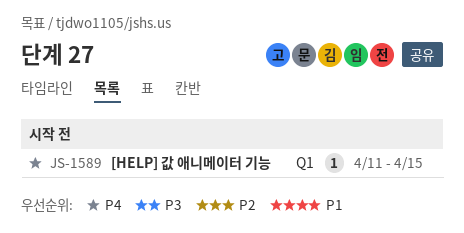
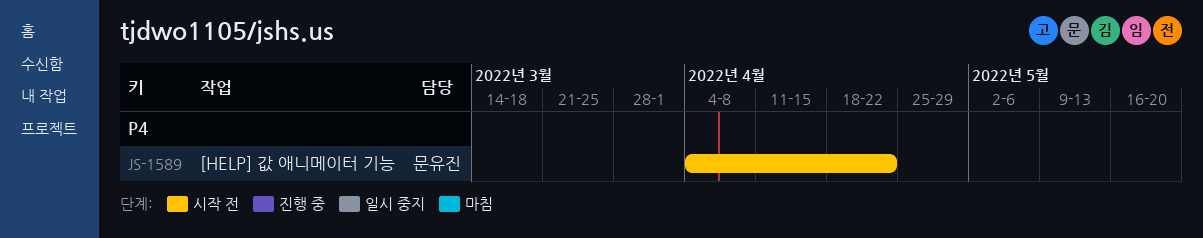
JS-1589, start: Apr 11 -> Apr 4
JS-1589, due: Apr 15 -> Apr 22

